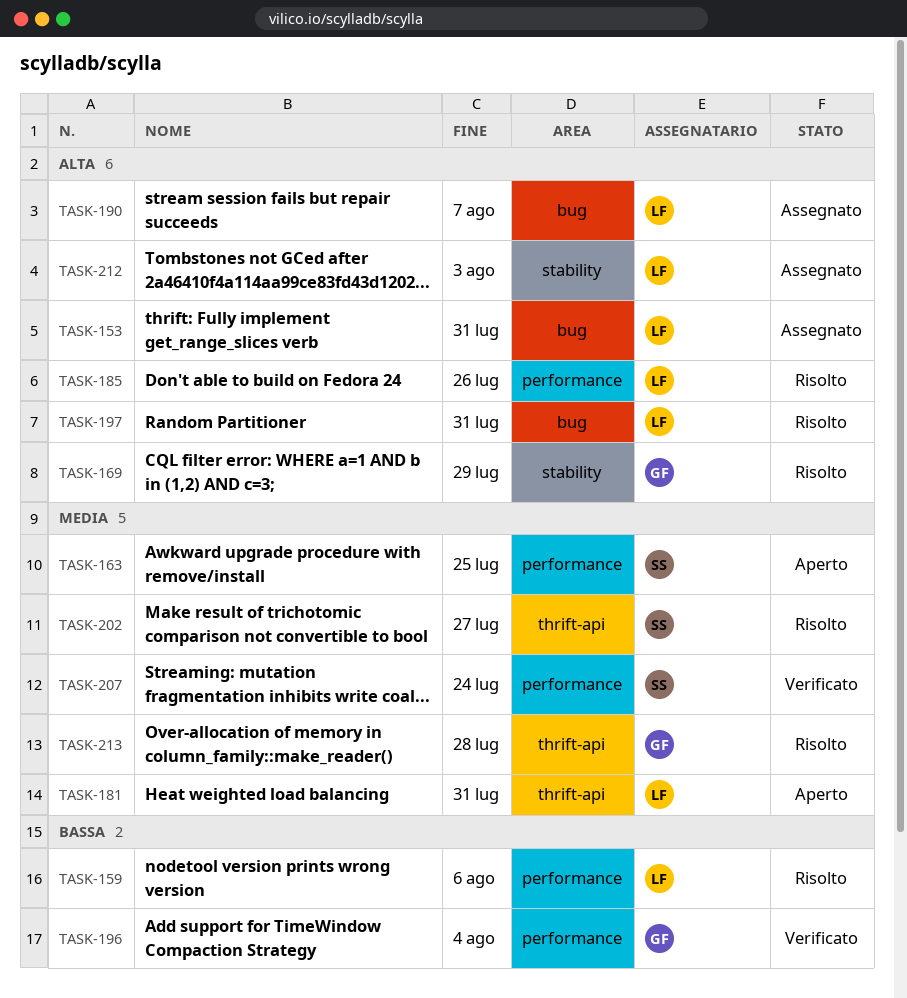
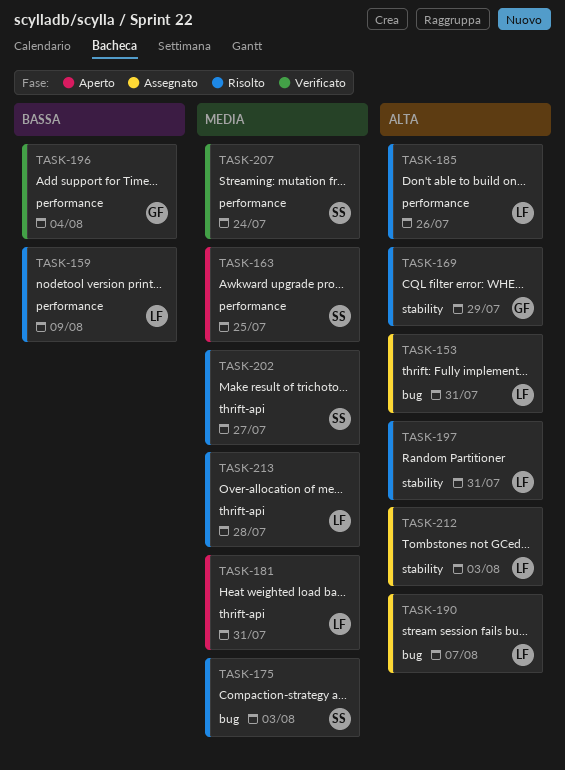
TASK-159, due: Aug 6 -> Aug 9
TASK-175: none -> present
TASK-197, label: bug -> stability
TASK-213, owner: GF -> LF

